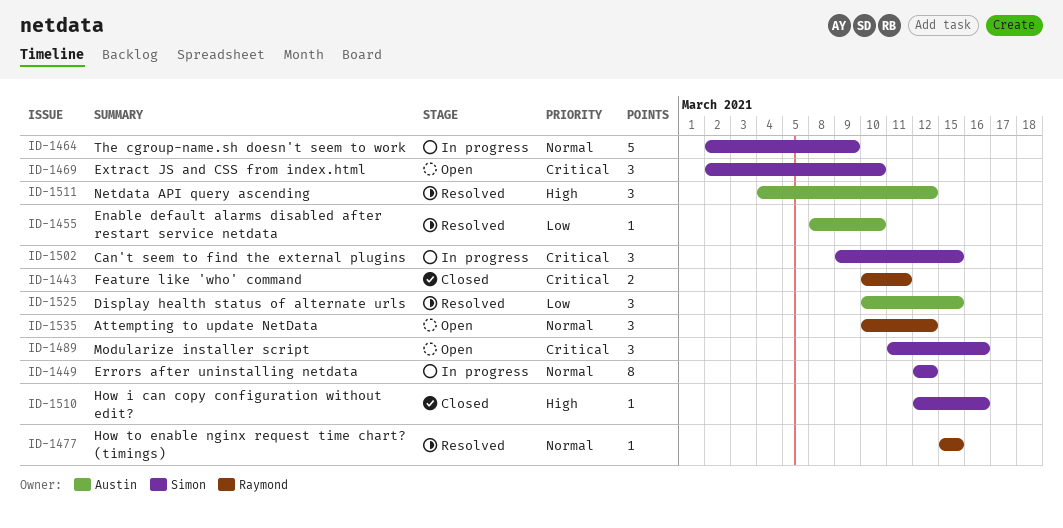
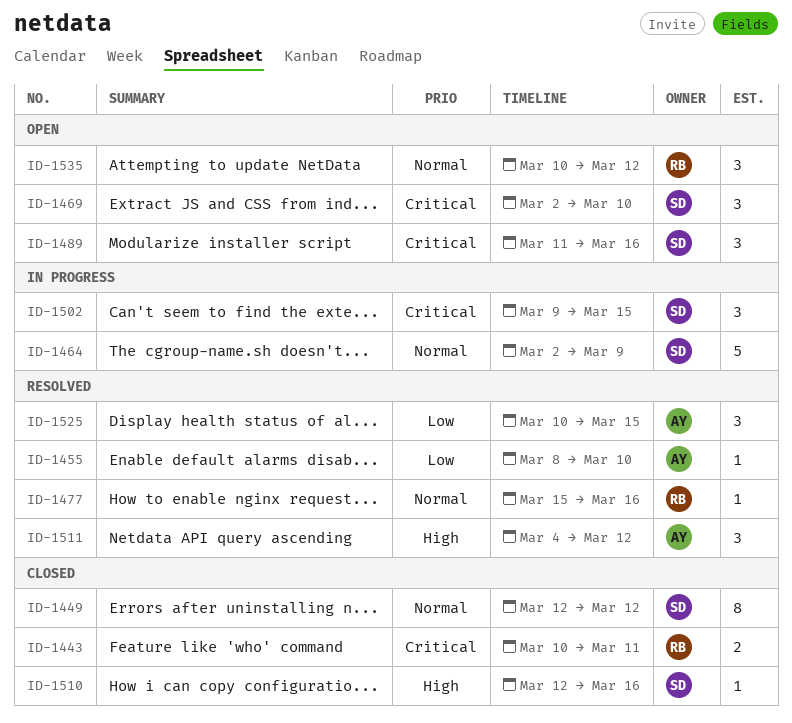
ID-1449, status: In progress -> Closed
ID-1477, due: Mar 15 -> Mar 16

